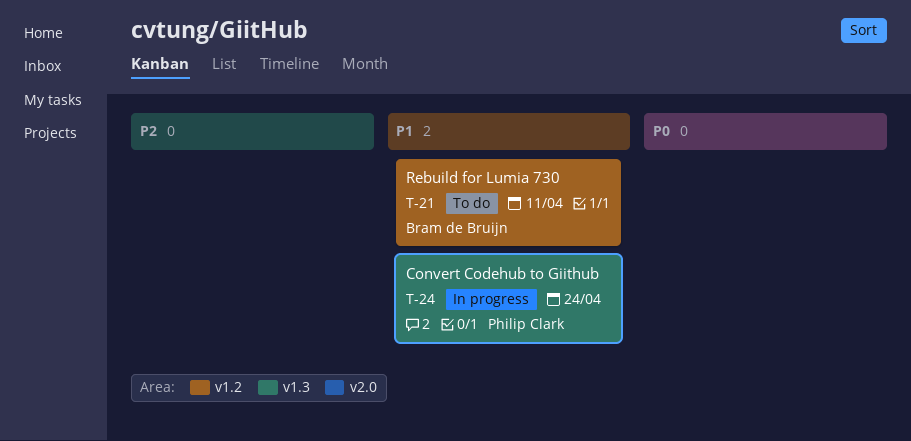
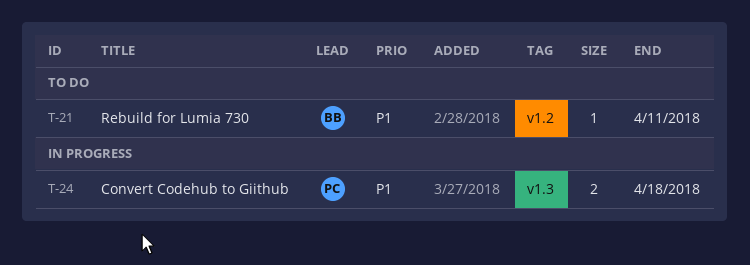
T-24, due: Apr 24 -> Apr 18

